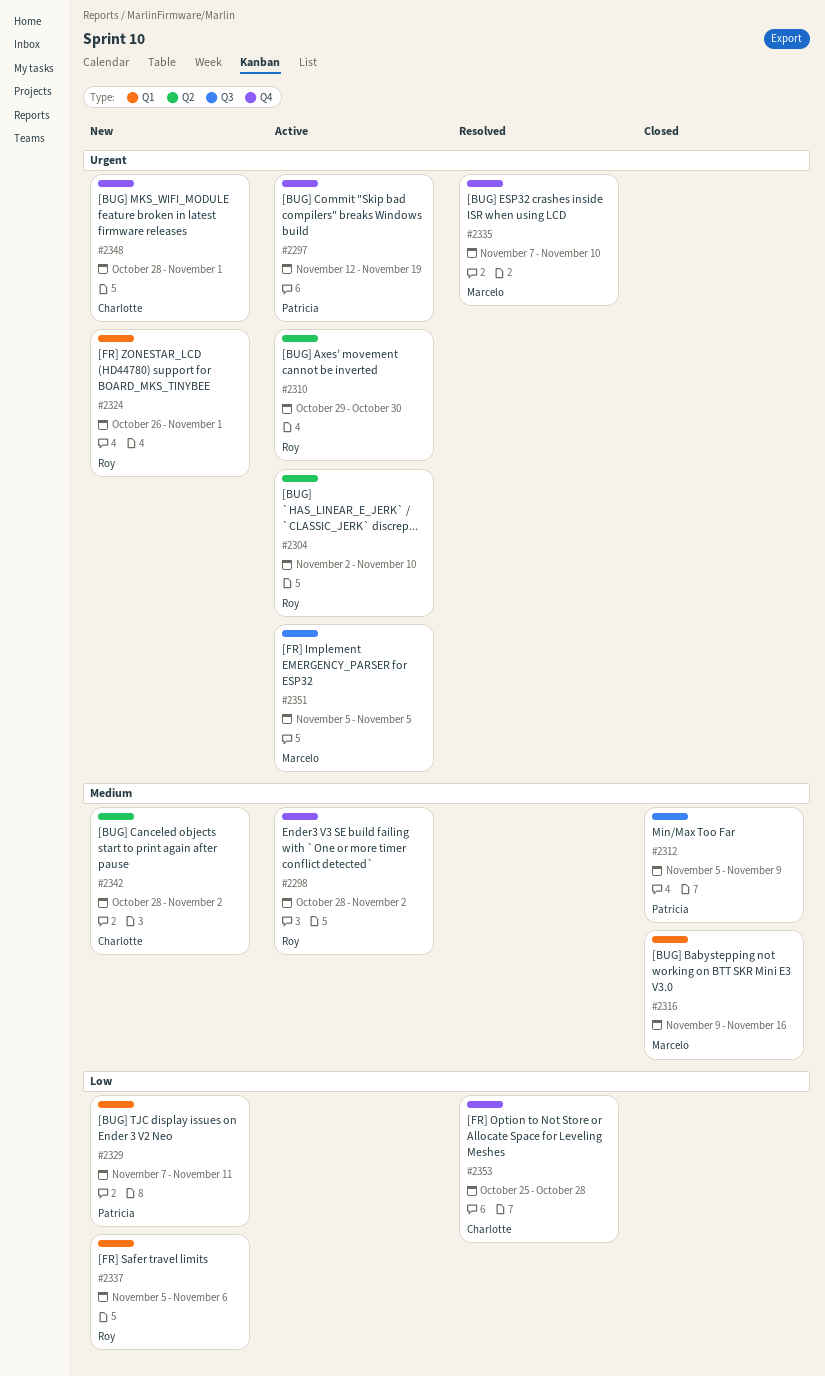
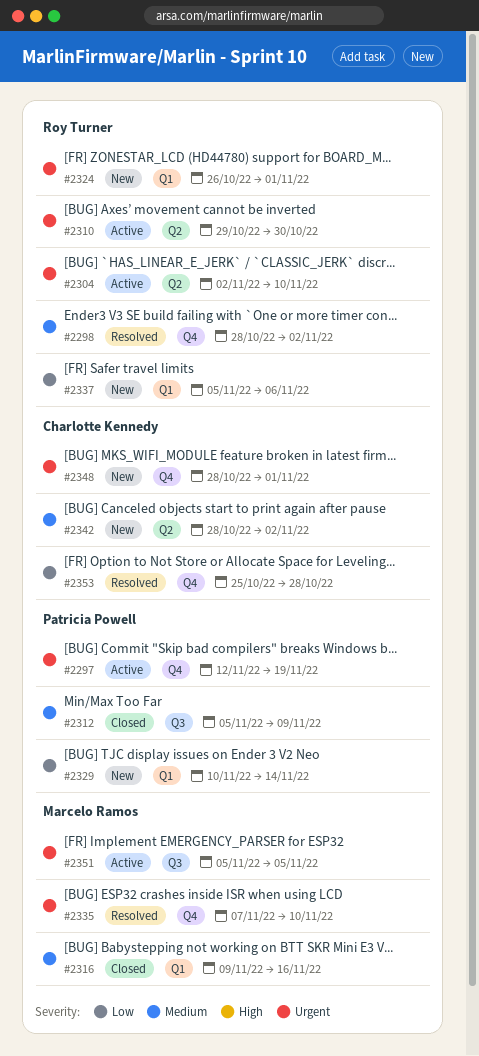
#2298, status: Active -> Resolved
#2329, start: Nov 7 -> Nov 10
#2329, due: Nov 11 -> Nov 14

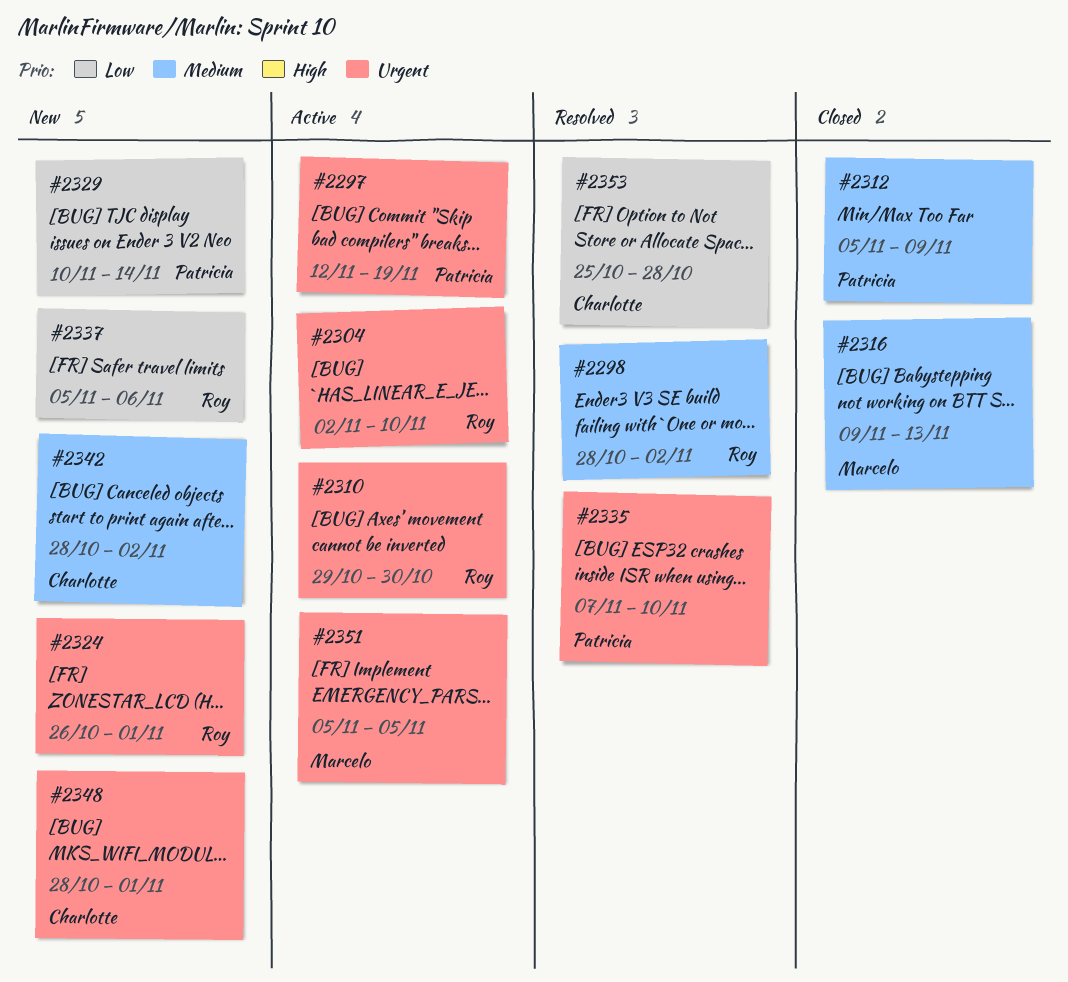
#2316, due: Nov 16 -> Nov 13
#2335, owner: Marcelo Ramos -> Patricia Powell

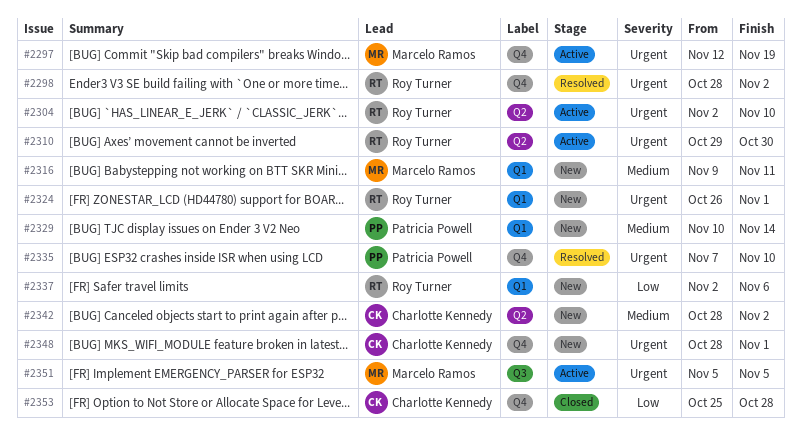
#2297, owner: Patricia Powell -> Marcelo Ramos
#2298, priority: Medium -> Urgent
#2312: present -> none
#2316, status: Closed -> New
#2316, due: Nov 13 -> Nov 11
#2329, priority: Low -> Medium
#2337, start: Nov 5 -> Nov 2
#2353, status: Resolved -> Closed

